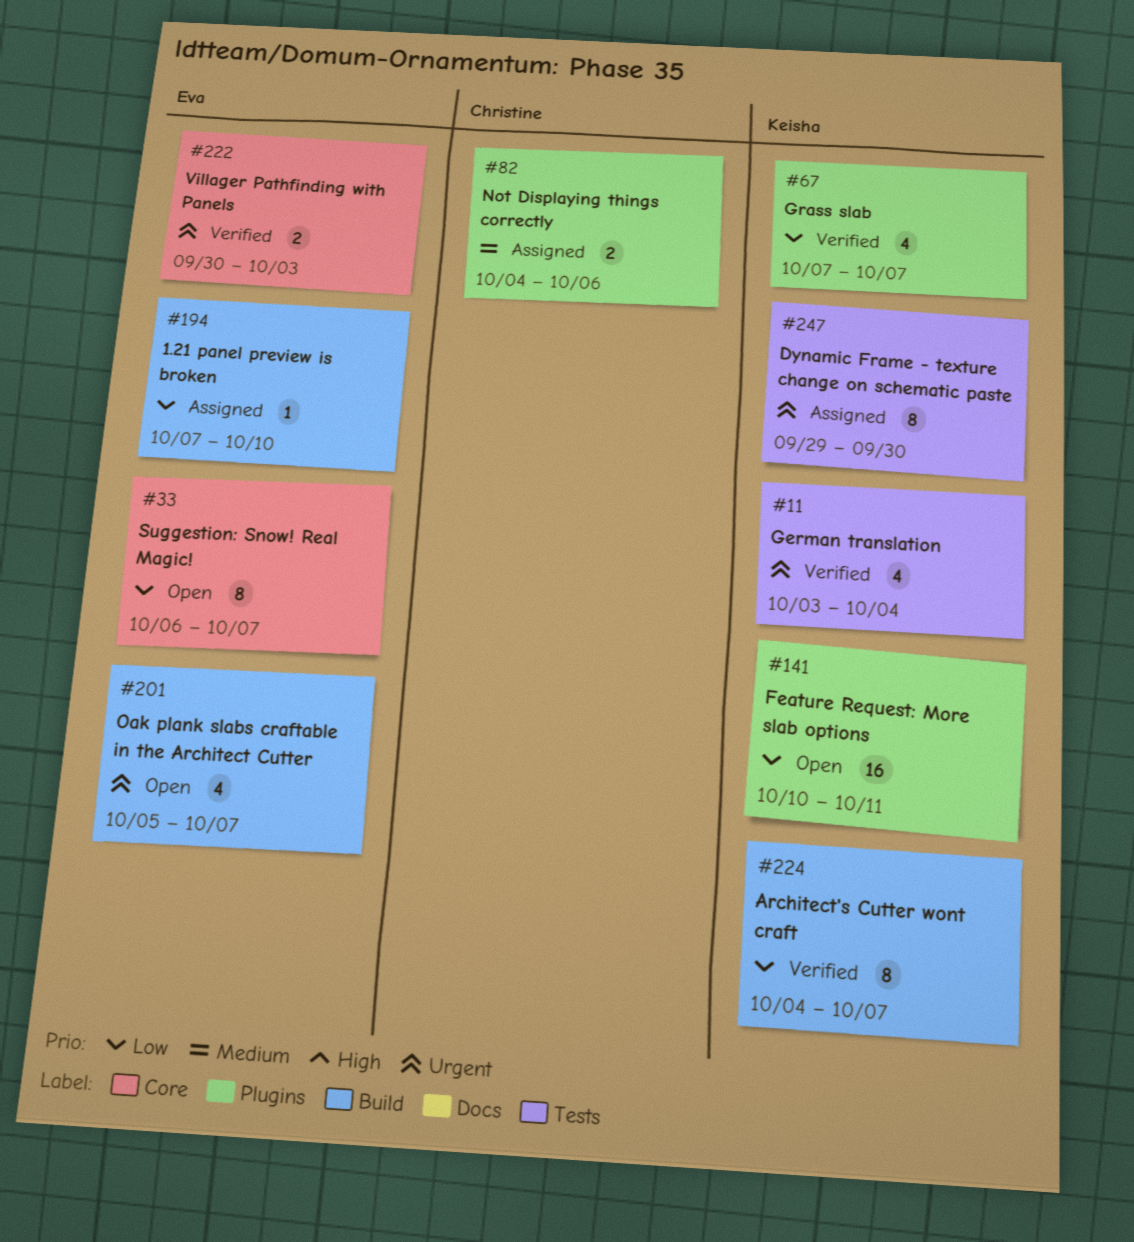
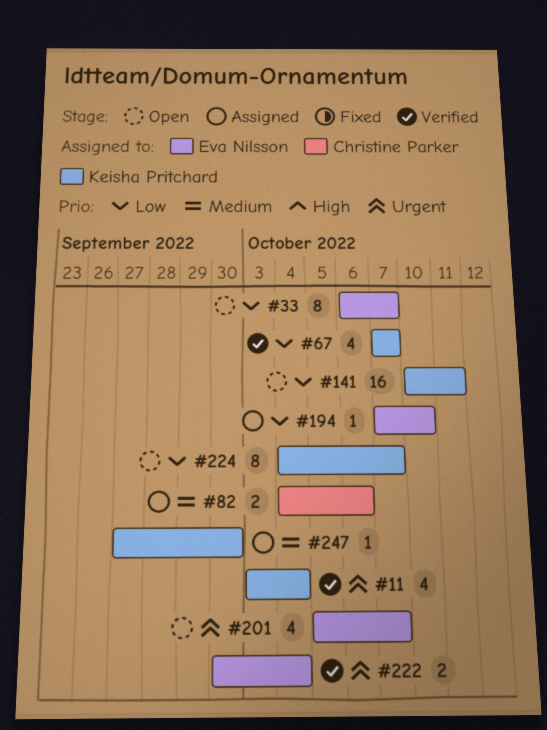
#222, due: Oct 3 -> Oct 4
#224, status: Verified -> Open
#247, priority: Urgent -> Medium
#247, estimate: 8 -> 1
#247, start: Sep 29 -> Sep 27

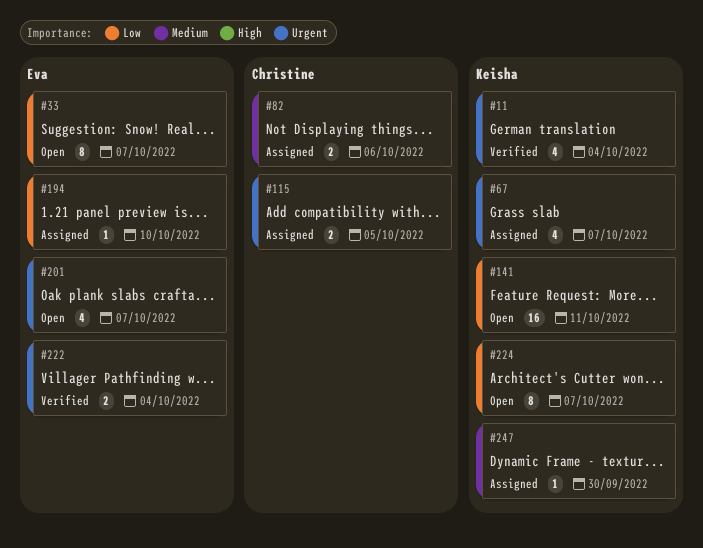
#67, status: Verified -> Assigned
#67, priority: Low -> Urgent
#115: none -> present

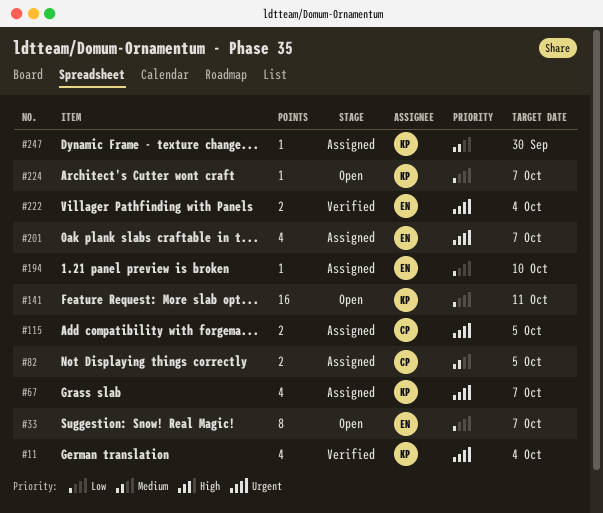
#82, due: Oct 6 -> Oct 5
#201, status: Open -> Assigned
#224, estimate: 8 -> 1

